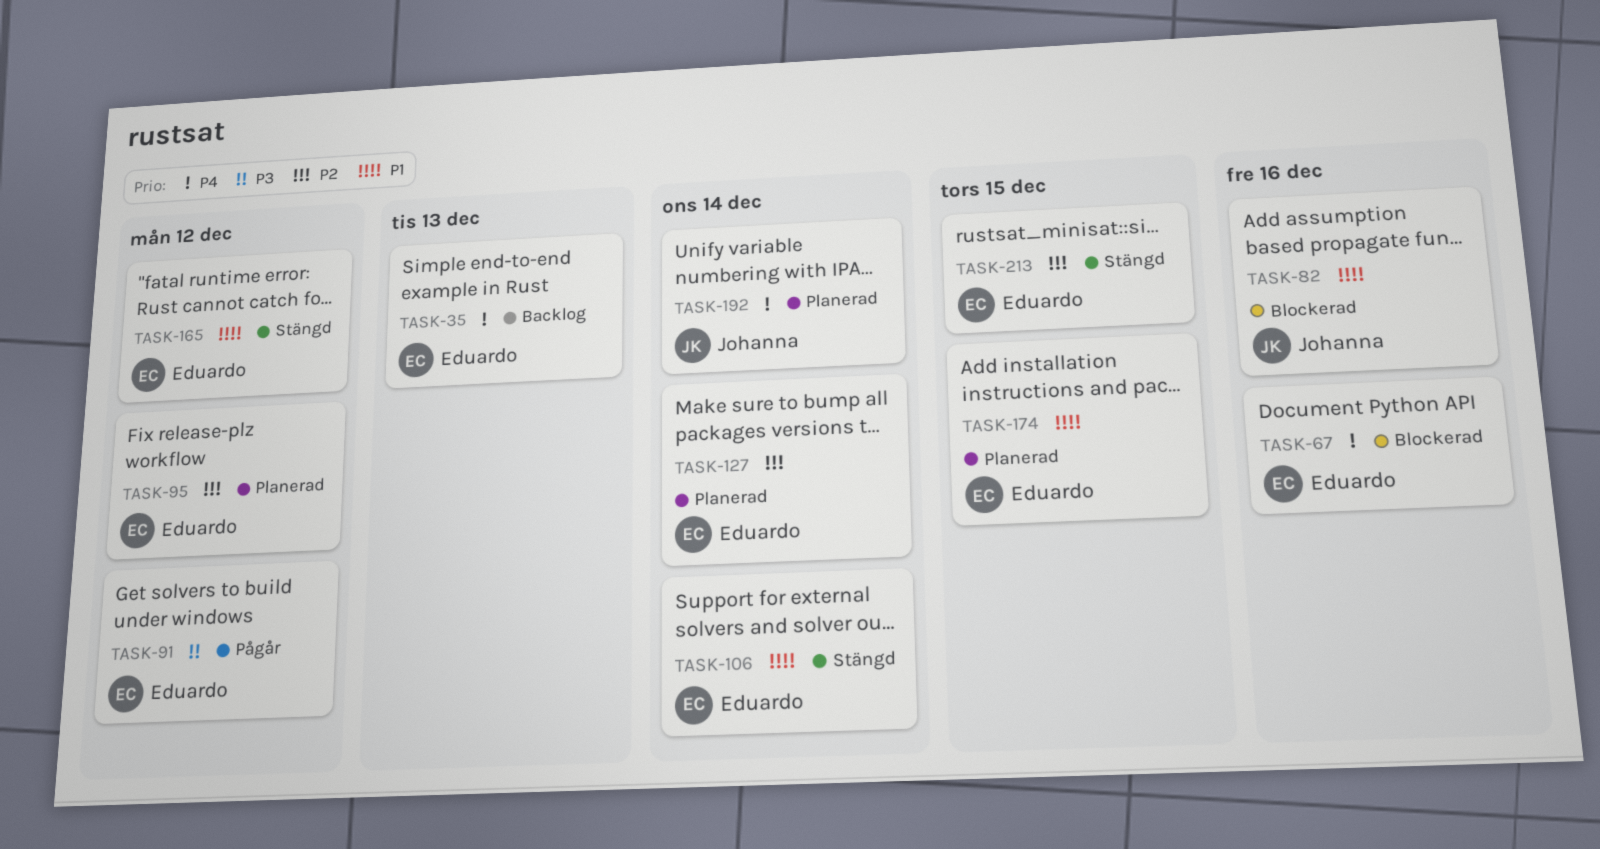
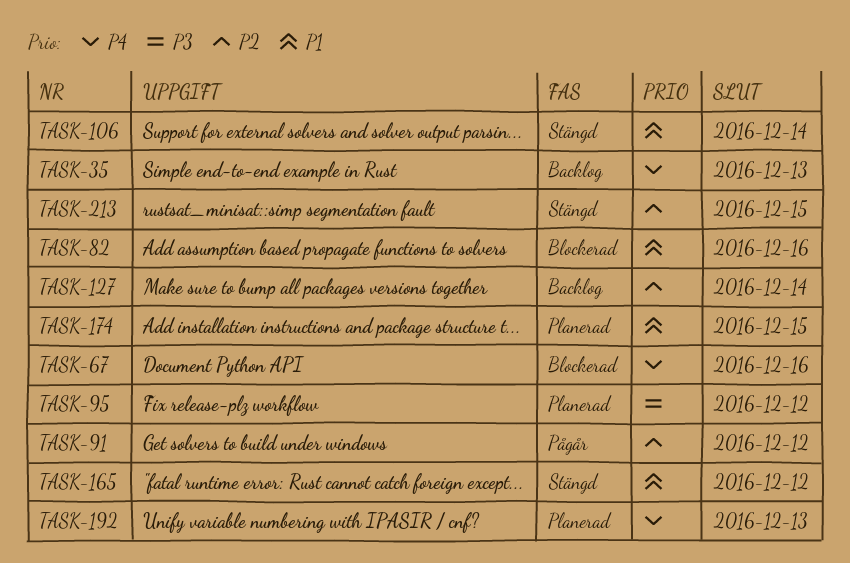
TASK-91, priority: P3 -> P2
TASK-95, priority: P2 -> P3
TASK-127, status: Planerad -> Backlog
TASK-192, due: Dec 14 -> Dec 13

